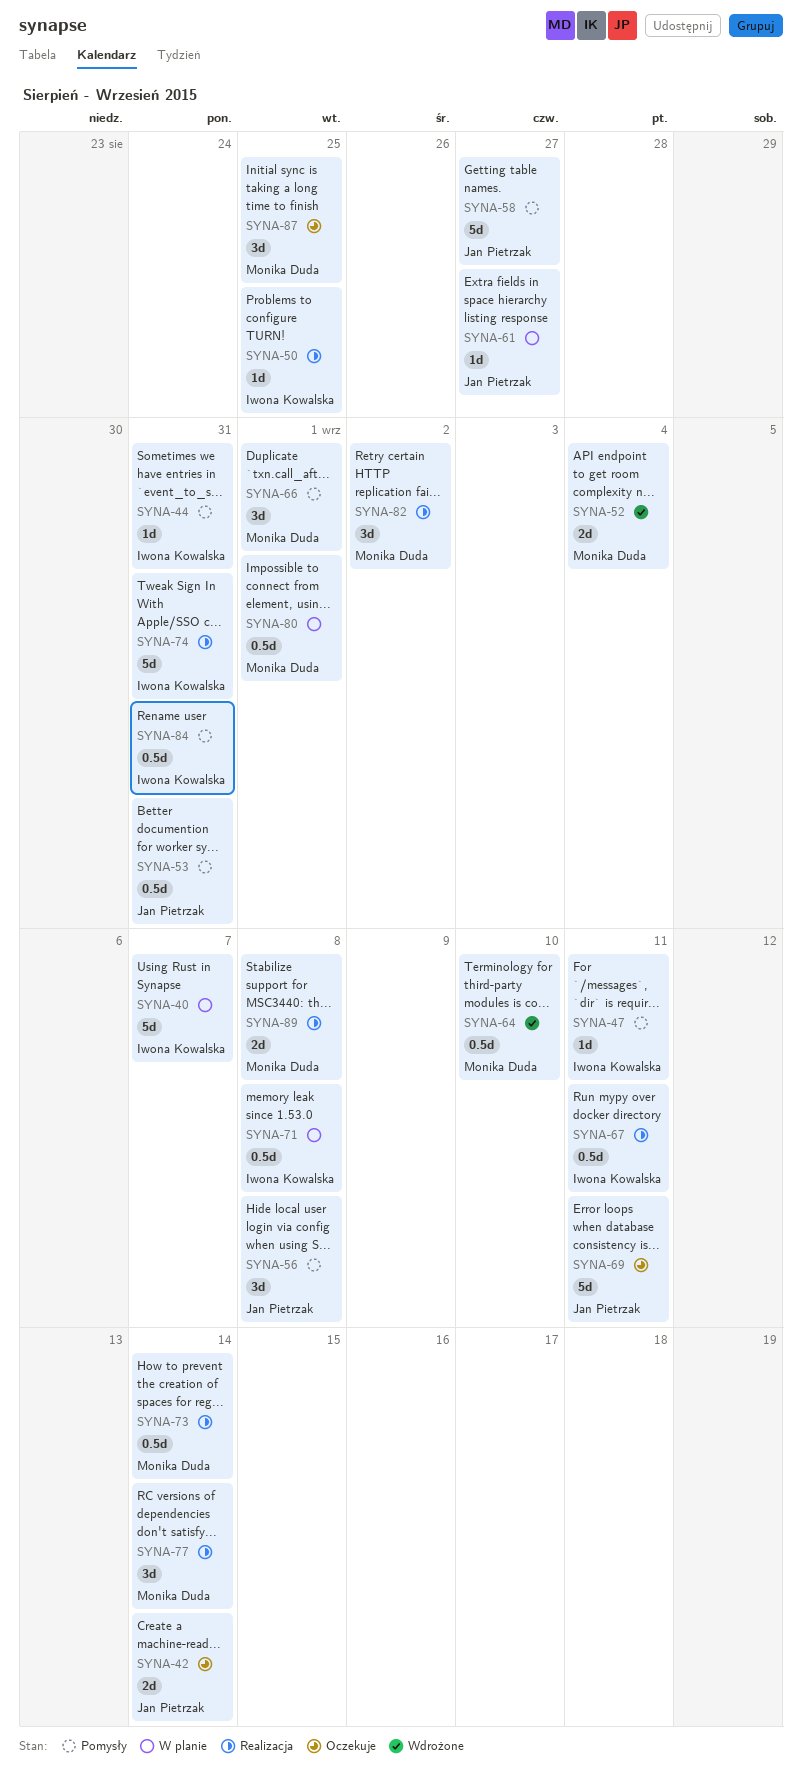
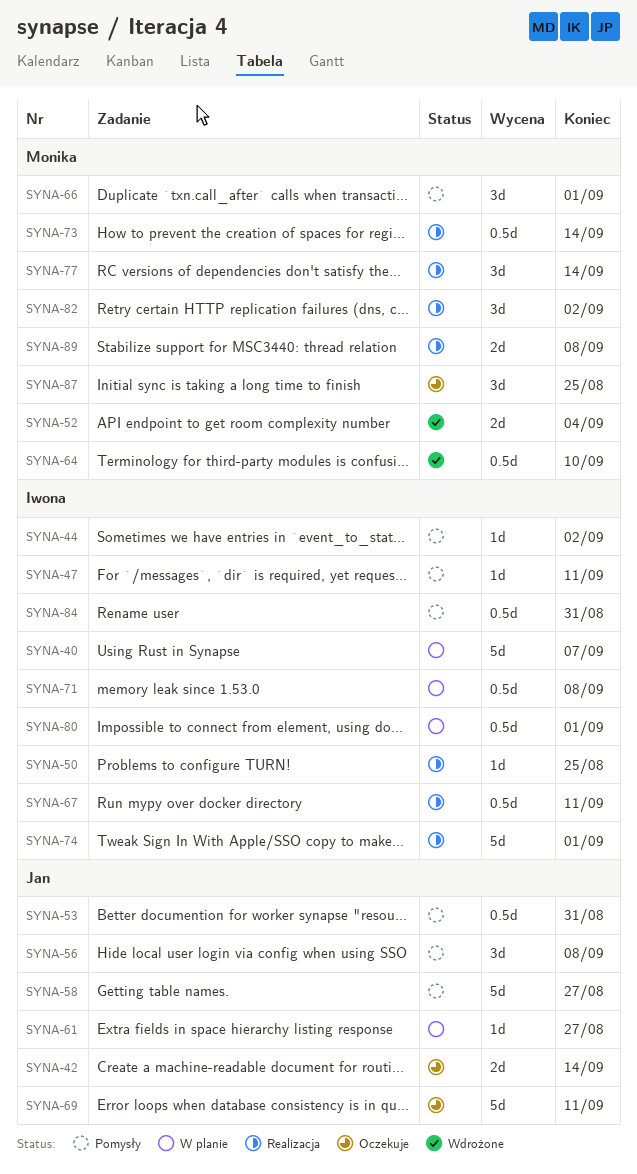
SYNA-44, due: Aug 31 -> Sep 2
SYNA-74, due: Aug 31 -> Sep 1
SYNA-80, owner: Monika Duda -> Iwona Kowalska

